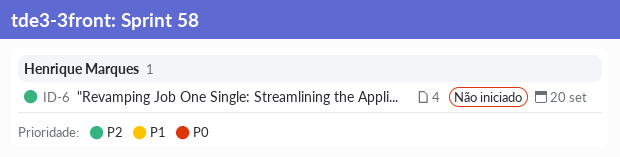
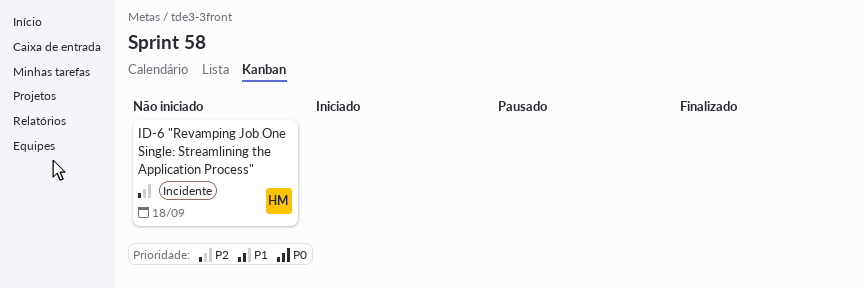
ID-6, due: Sep 20 -> Sep 18

